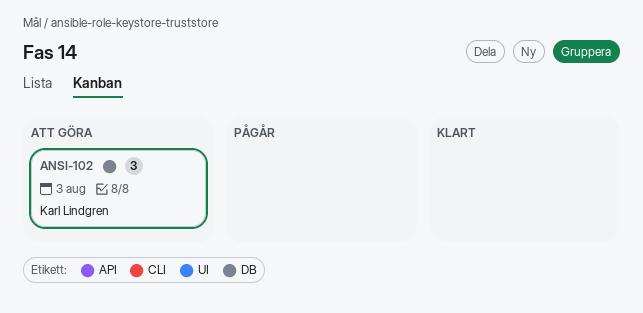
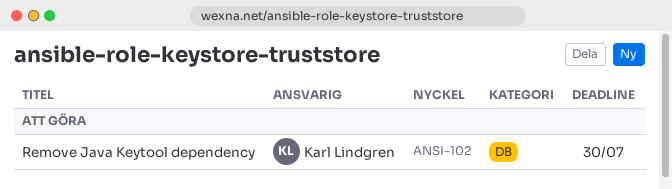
ANSI-102, due: Aug 3 -> Jul 30

